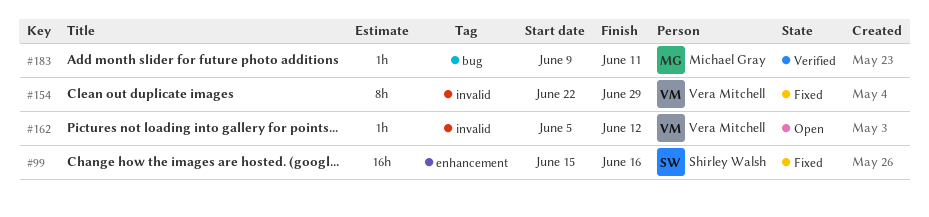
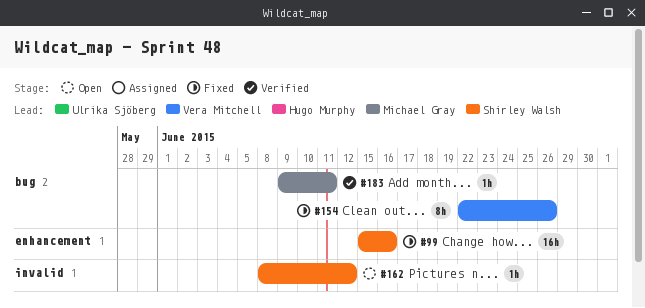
#154, label: invalid -> bug
#154, due: Jun 29 -> Jun 26
#162, owner: Vera Mitchell -> Shirley Walsh
#162, start: Jun 5 -> Jun 8

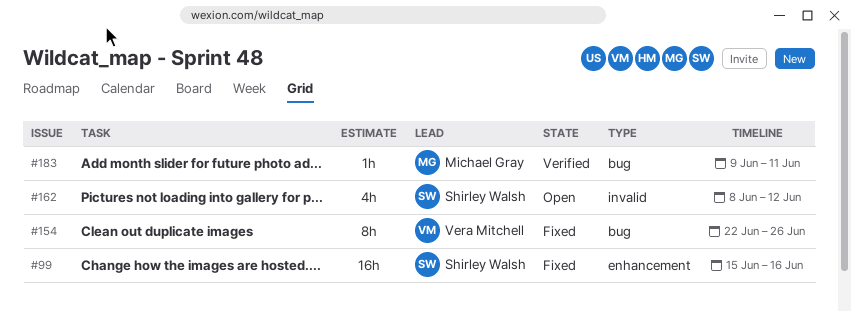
#162, estimate: 1h -> 4h

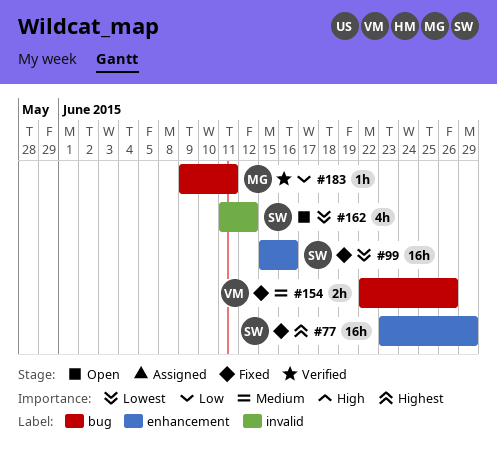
#77: none -> present
#154, estimate: 8h -> 2h
#162, start: Jun 8 -> Jun 11

